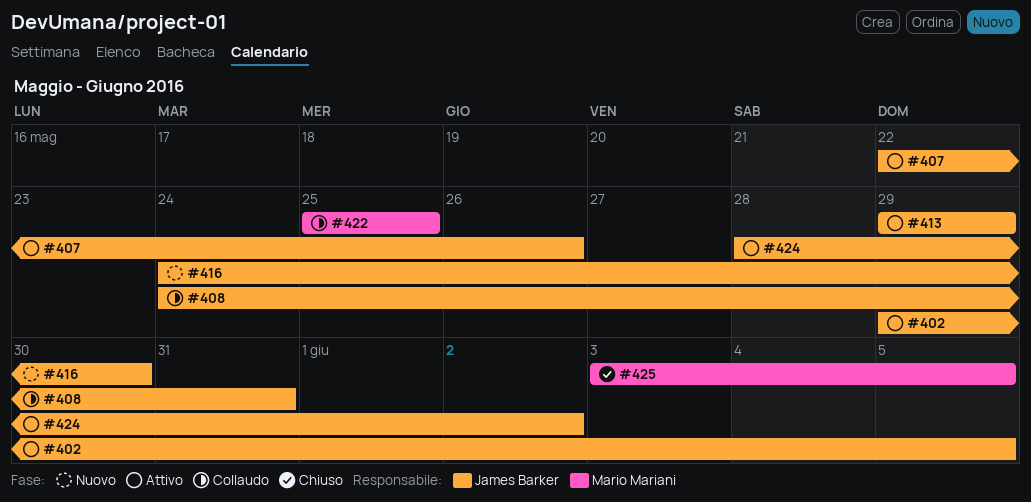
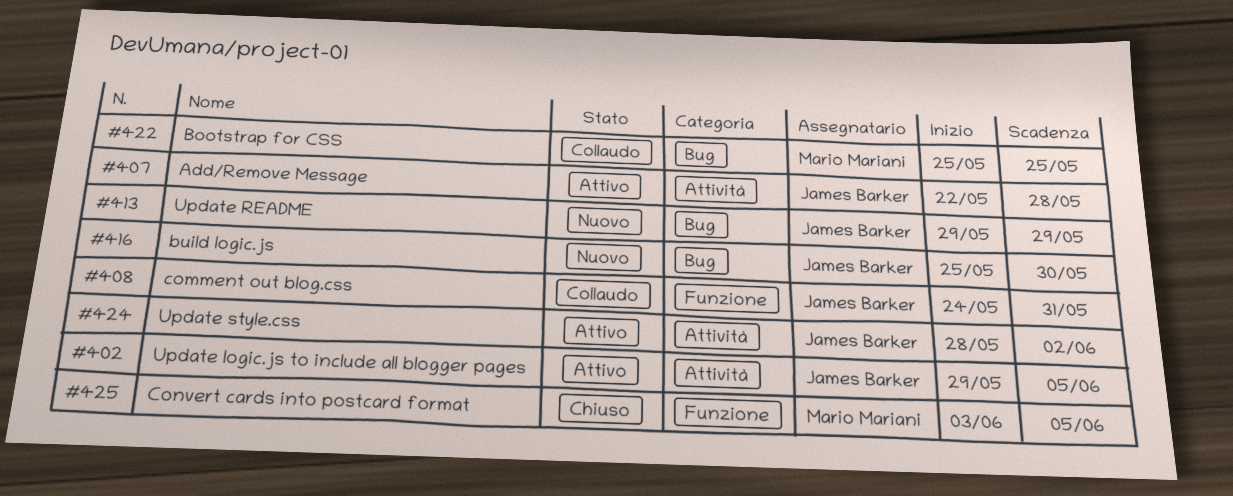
#407, due: May 26 -> May 28
#413, status: Attivo -> Nuovo
#416, start: May 24 -> May 25

